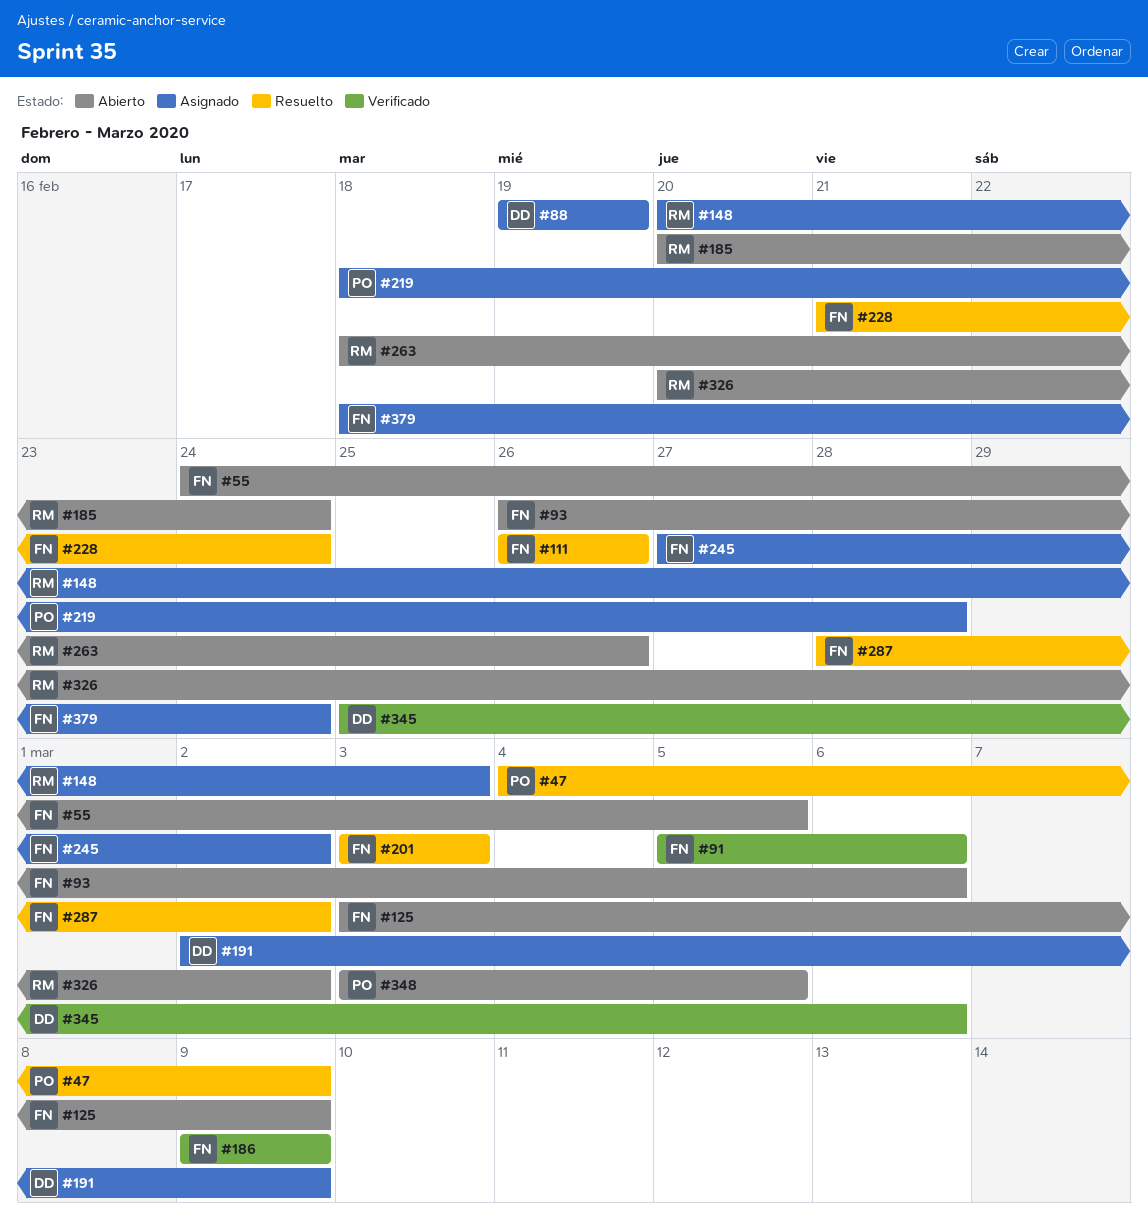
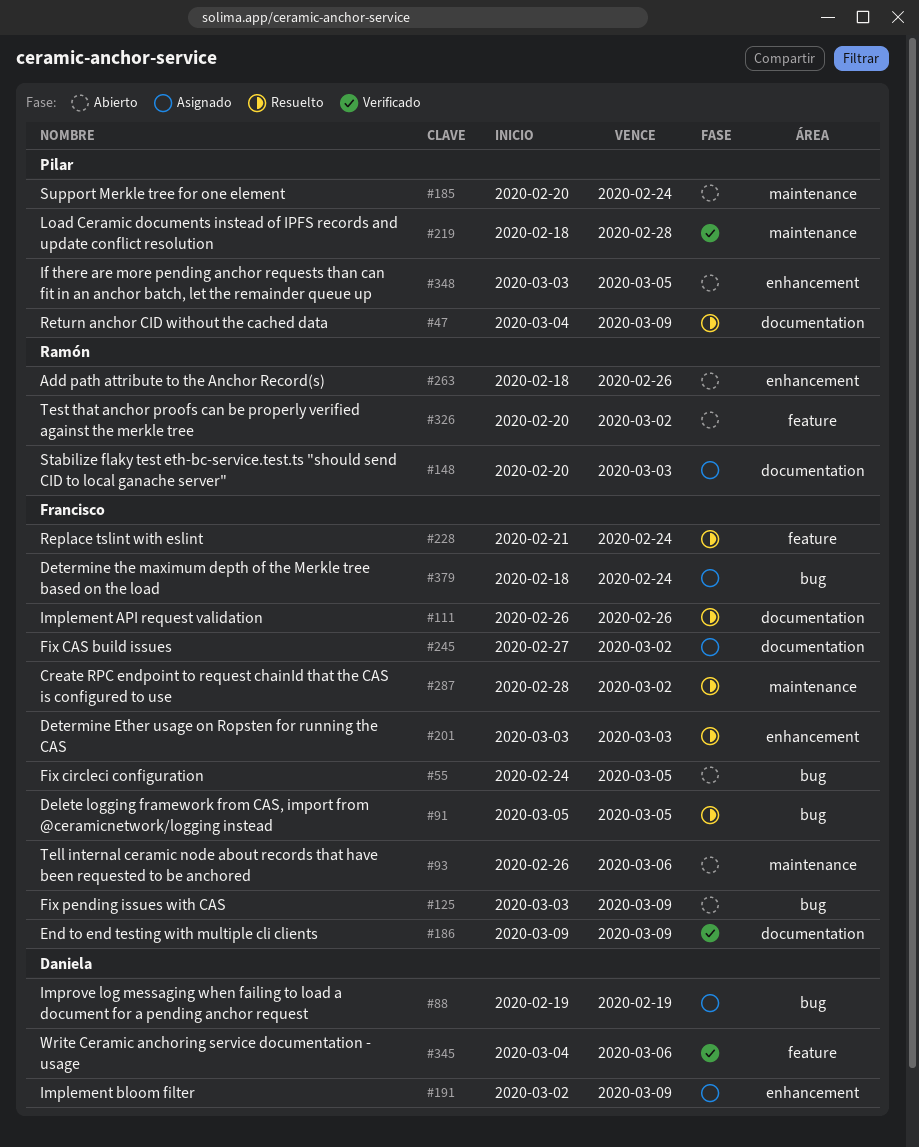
#91, status: Verificado -> Resuelto
#91, due: Mar 6 -> Mar 5
#185, owner: Ramón -> Pilar
#219, status: Asignado -> Verificado
#345, start: Feb 25 -> Mar 4

